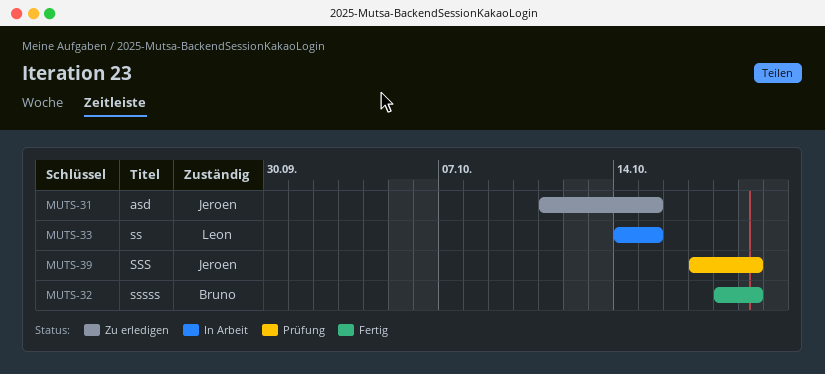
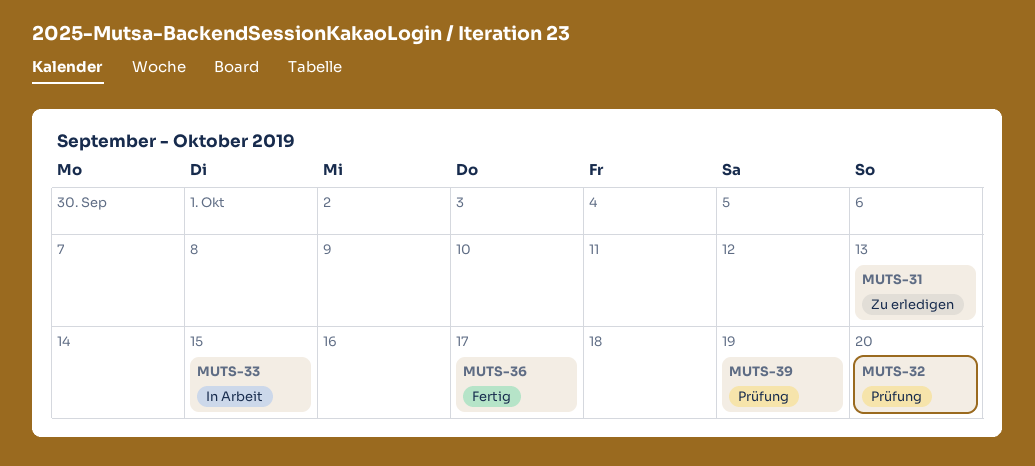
MUTS-31, due: Oct 15 -> Oct 13
MUTS-32, status: Fertig -> Prüfung
MUTS-32, due: Oct 19 -> Oct 20
MUTS-36: none -> present

